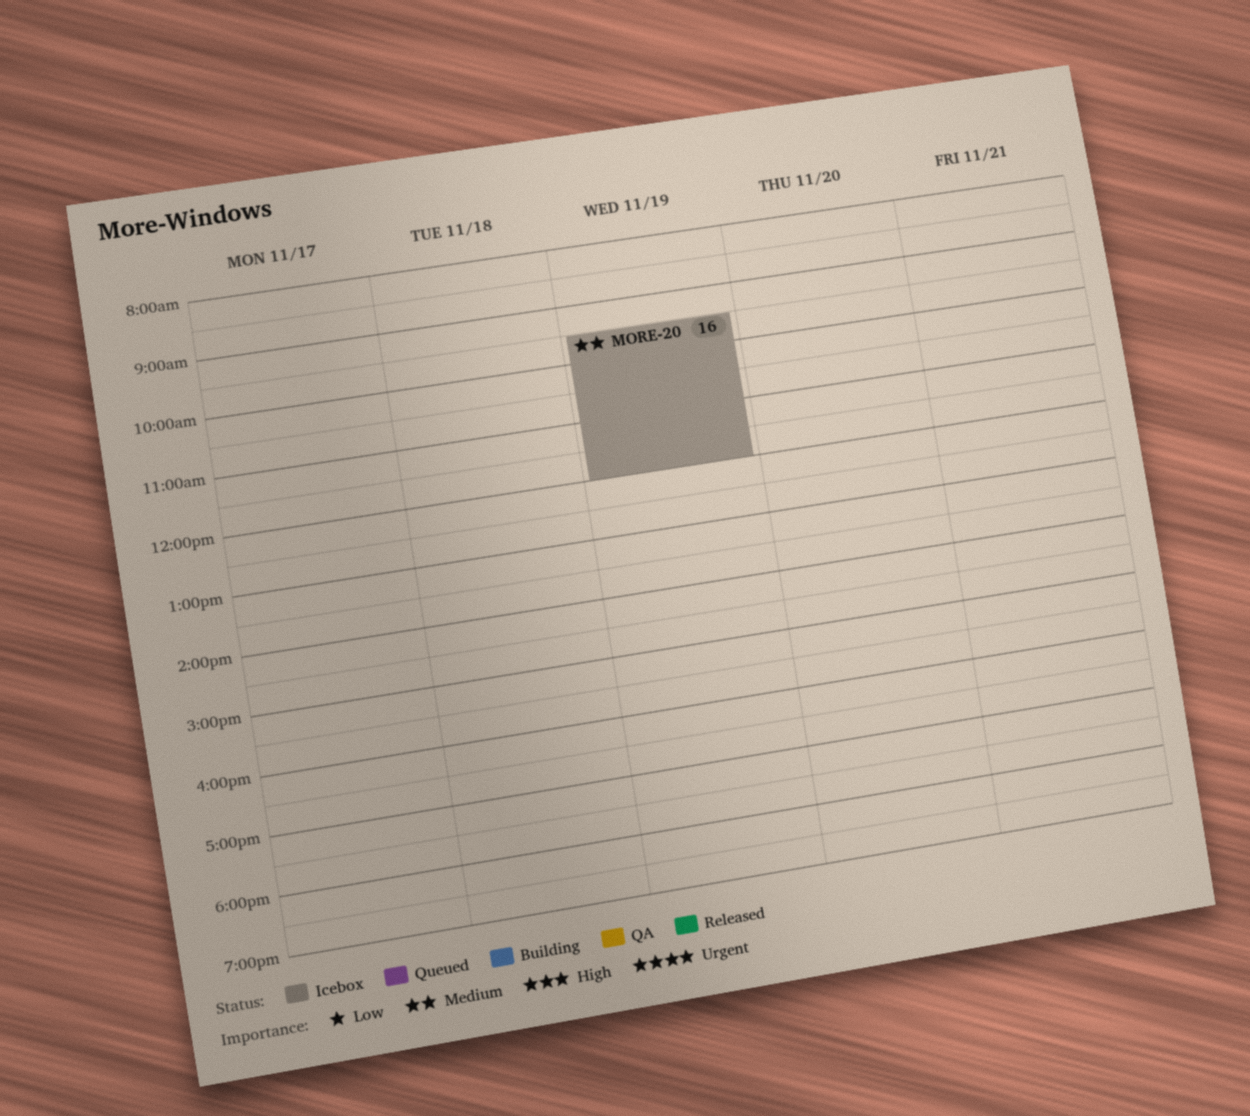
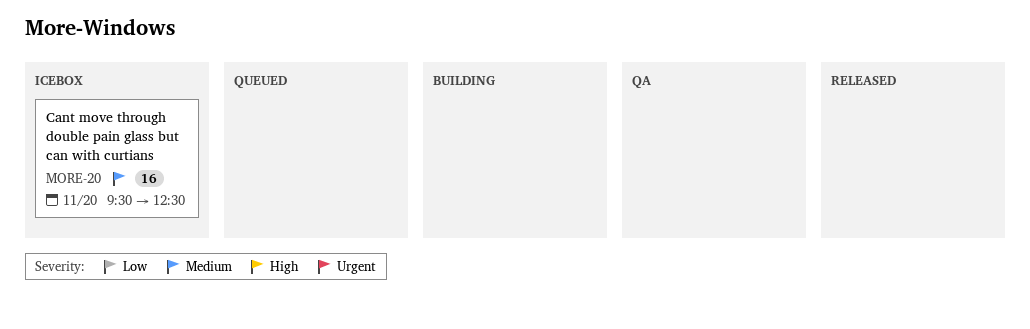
MORE-20, day: Nov 19 -> Nov 20
MORE-20, ends: 12:00 -> 12:30

